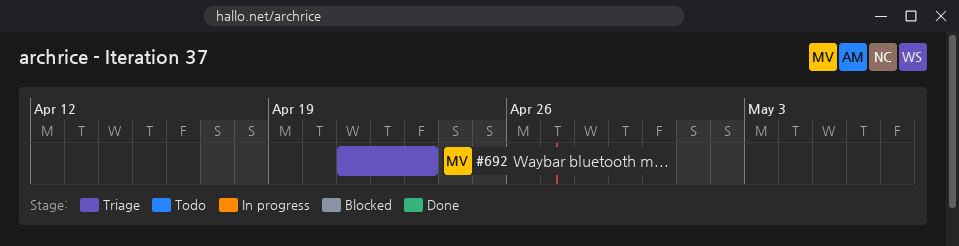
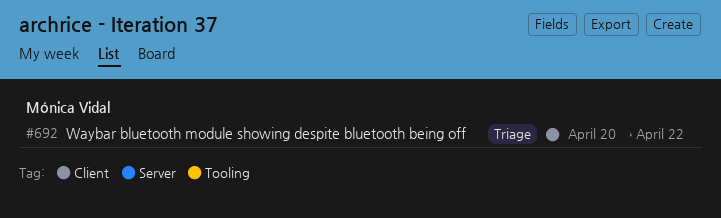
#692, start: Apr 21 -> Apr 20
#692, due: Apr 23 -> Apr 22

